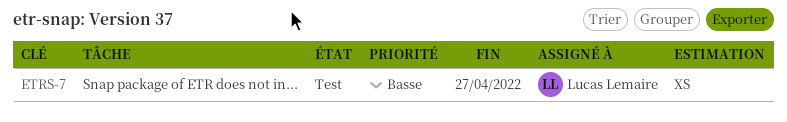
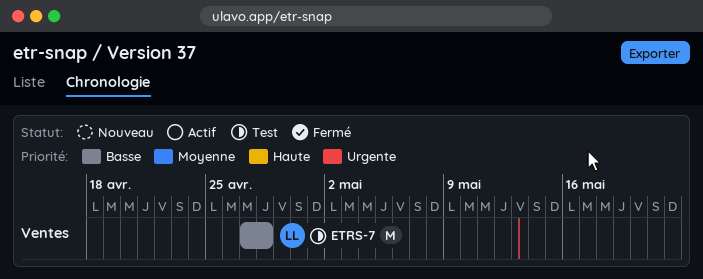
ETRS-7, estimate: XS -> M
ETRS-7, due: Apr 27 -> Apr 28

